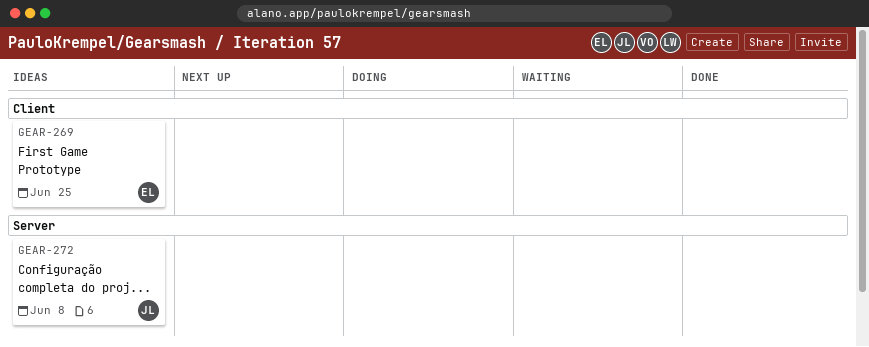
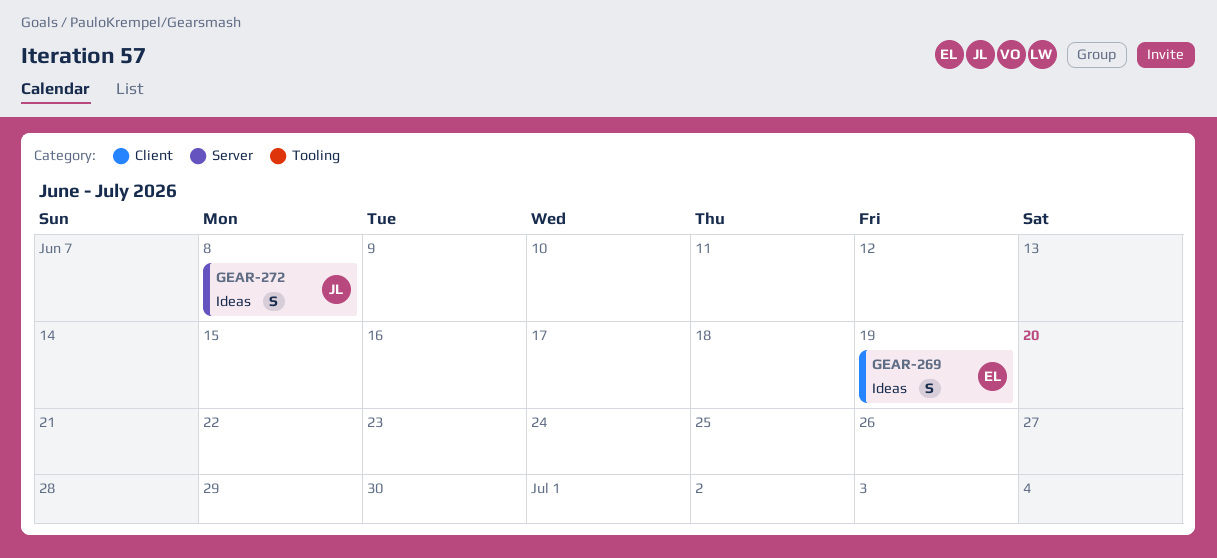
GEAR-269, due: Jun 25 -> Jun 19

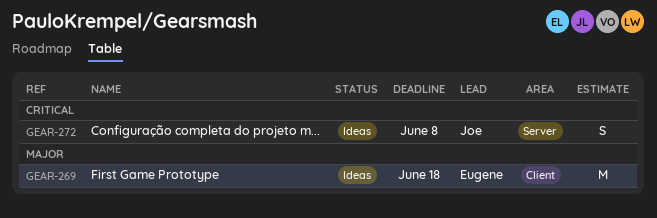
GEAR-269, estimate: S -> M
GEAR-269, due: Jun 19 -> Jun 18

